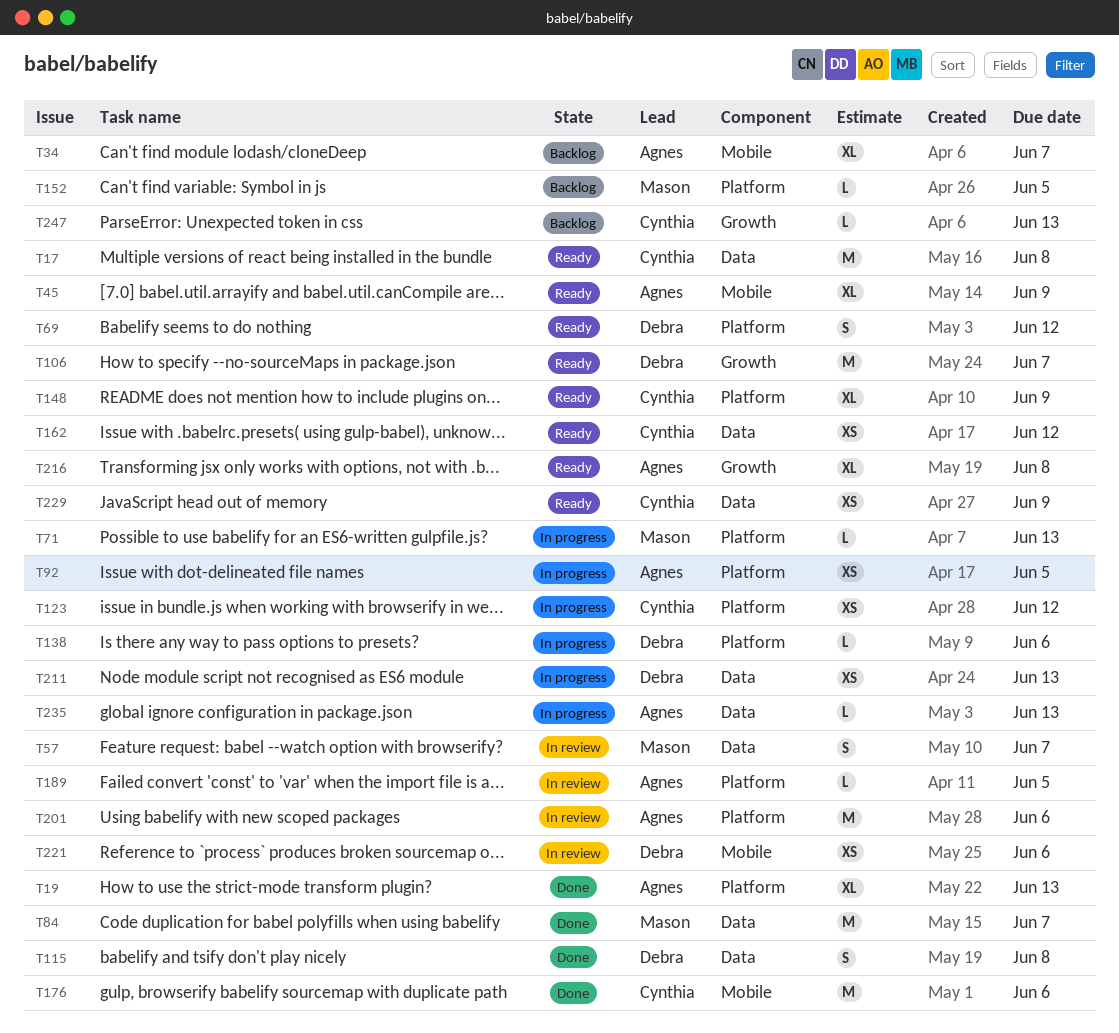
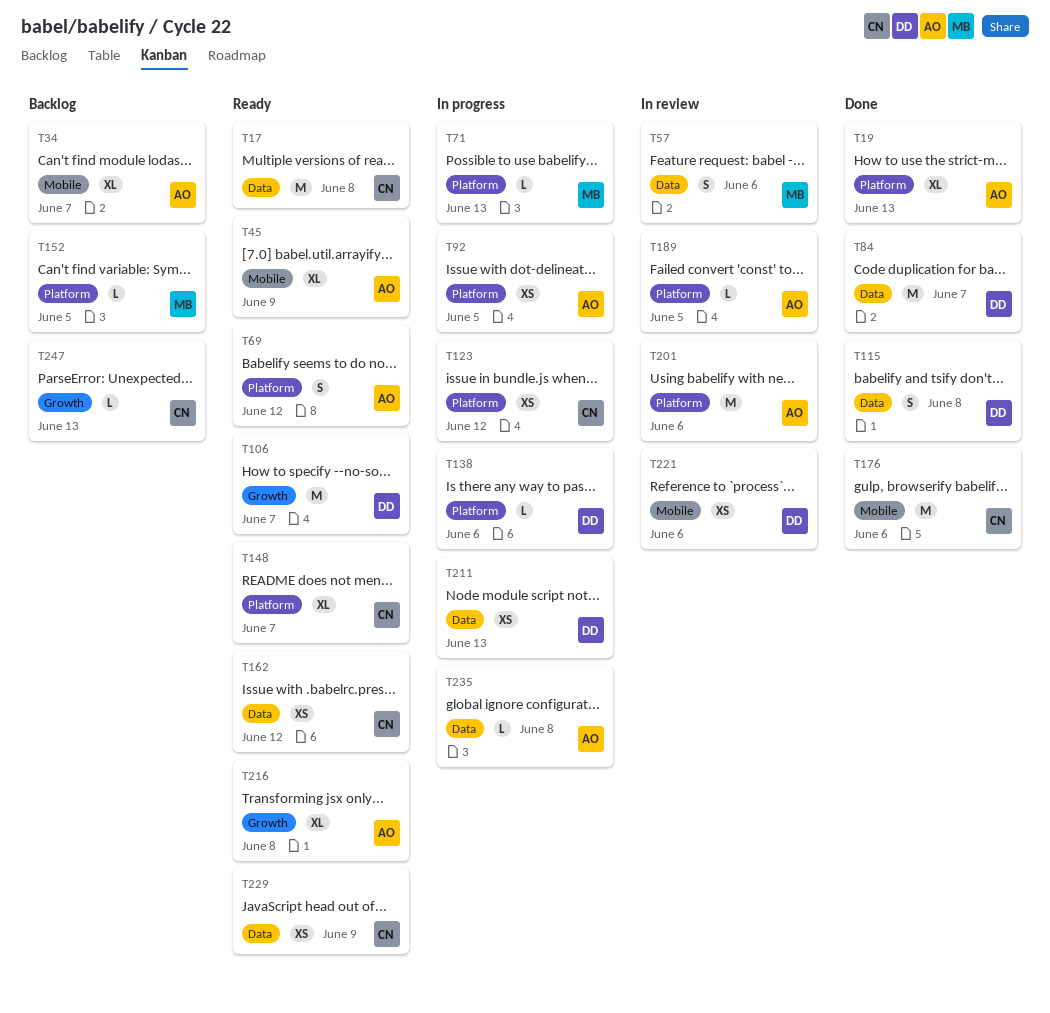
T57, due: Jun 7 -> Jun 6
T69, owner: Debra -> Agnes
T84, owner: Mason -> Debra
T148, due: Jun 9 -> Jun 7
T235, due: Jun 13 -> Jun 8

